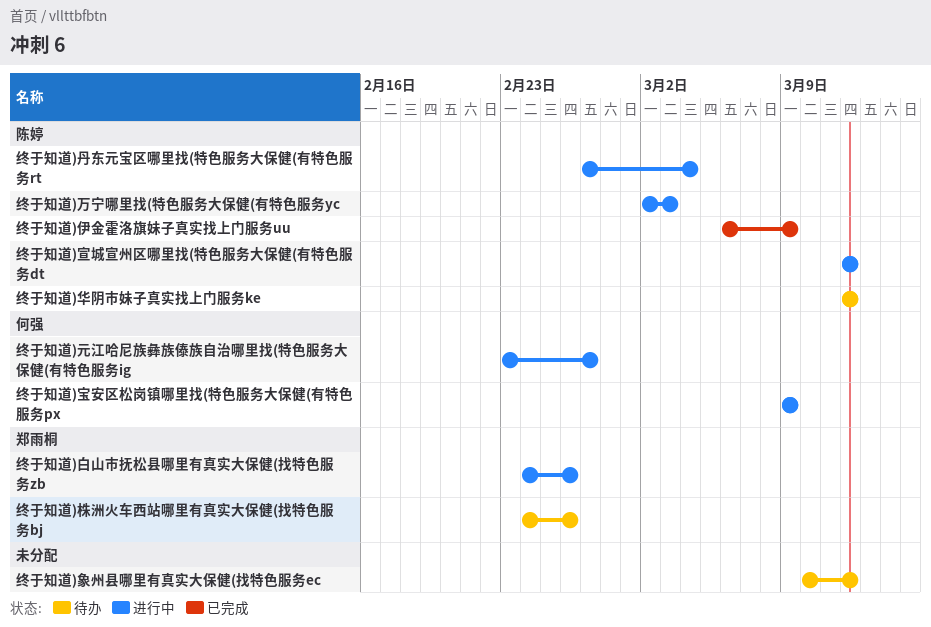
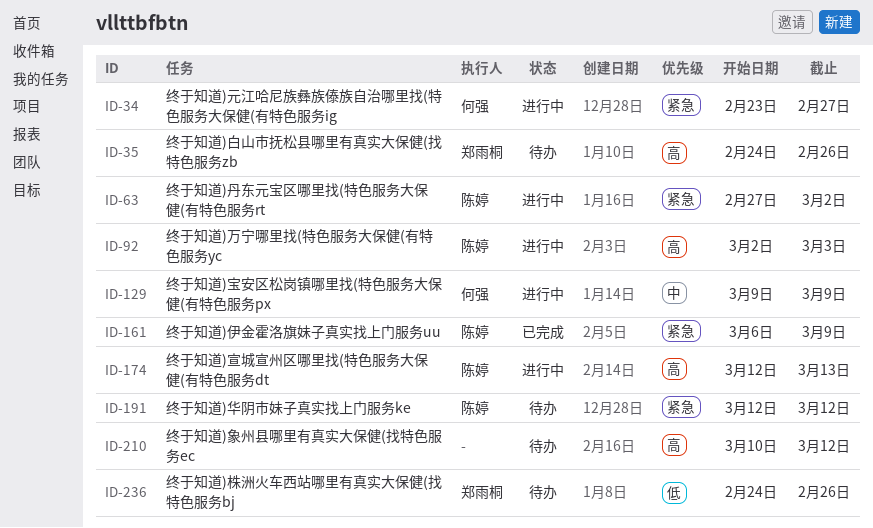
终于知道)丹东元宝区哪里找(特色服务大保健(有特色服务rt, due: Mar 4 -> Mar 2
终于知道)宣城宣州区哪里找(特色服务大保健(有特色服务dt, due: Mar 12 -> Mar 13
终于知道)白山市抚松县哪里有真实大保健(找特色服务zb, status: 进行中 -> 待办

